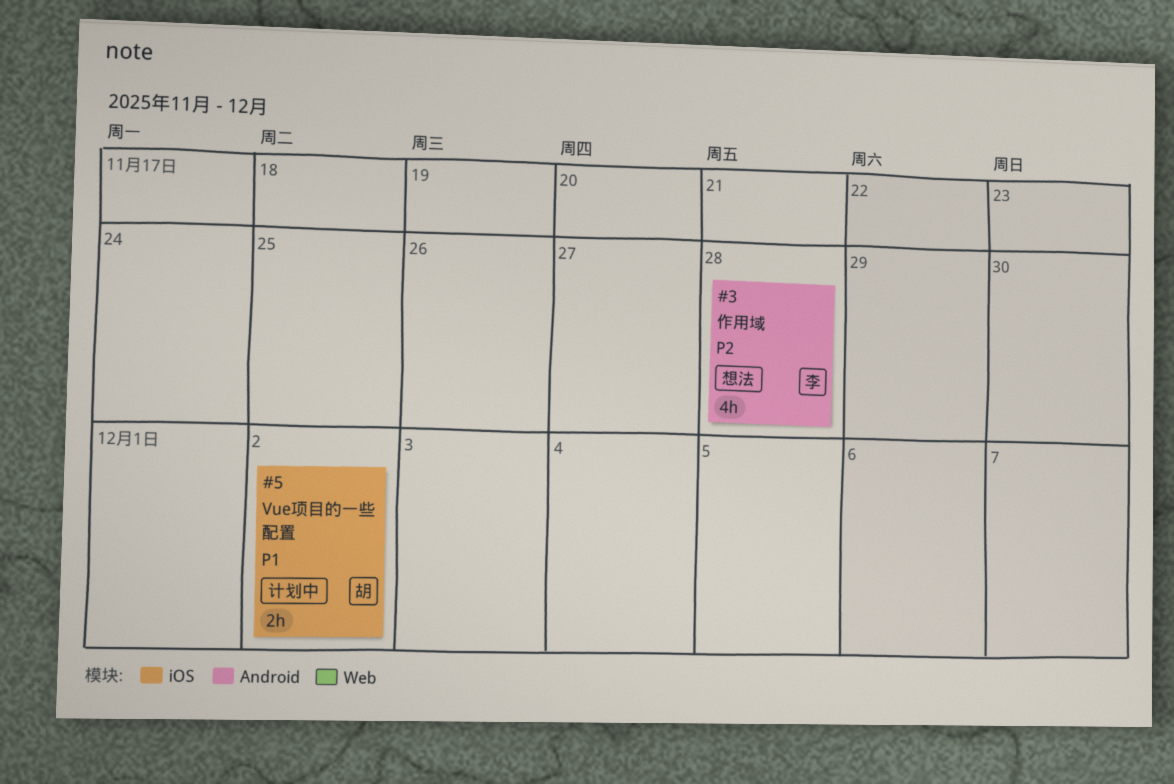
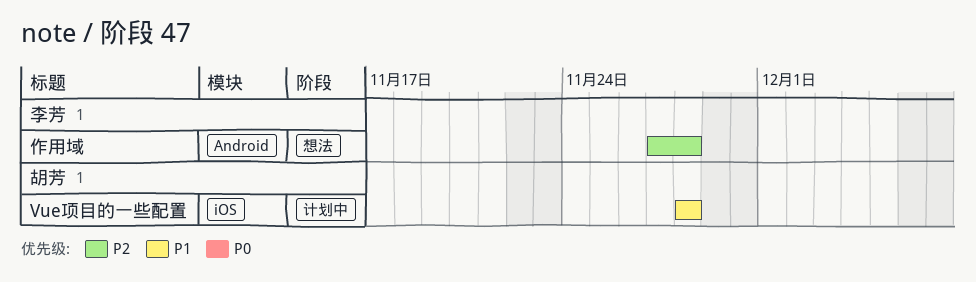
Vue项目的一些配置, due: Dec 2 -> Nov 28

